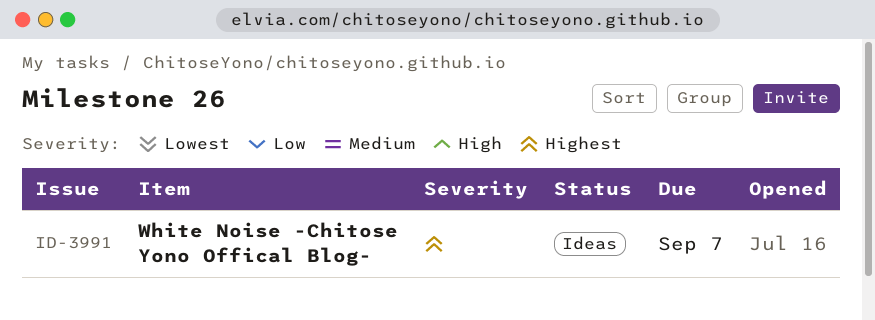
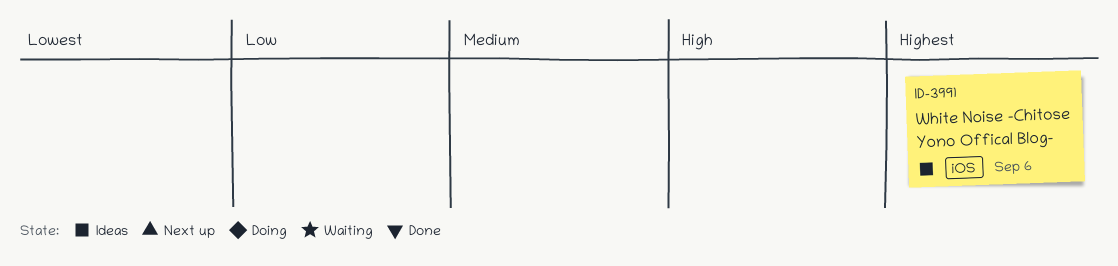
ID-3991, due: Sep 7 -> Sep 6

